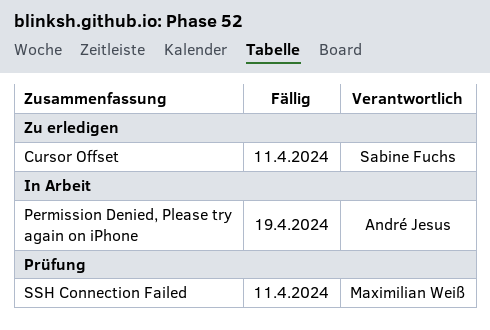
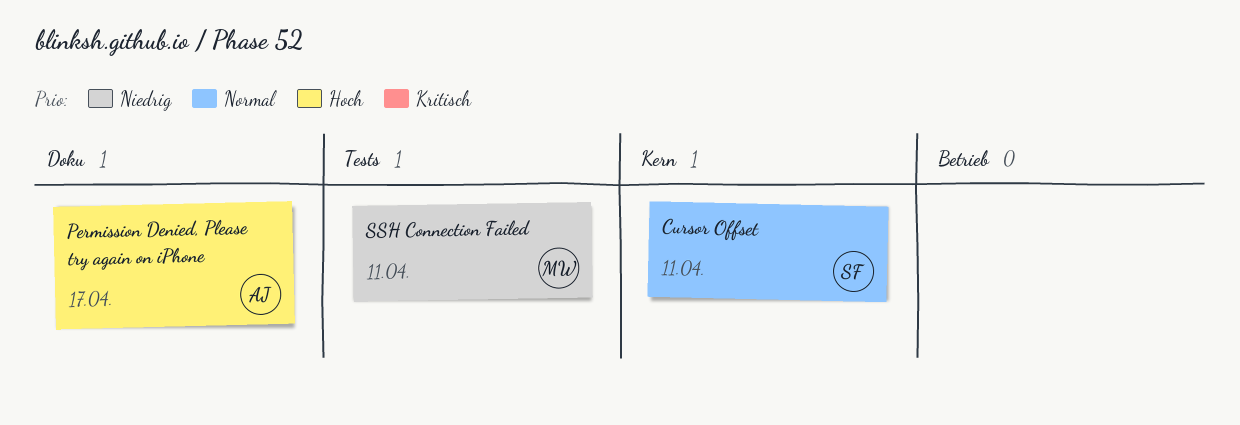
Permission Denied, Please try again on iPhone, due: Apr 19 -> Apr 17

